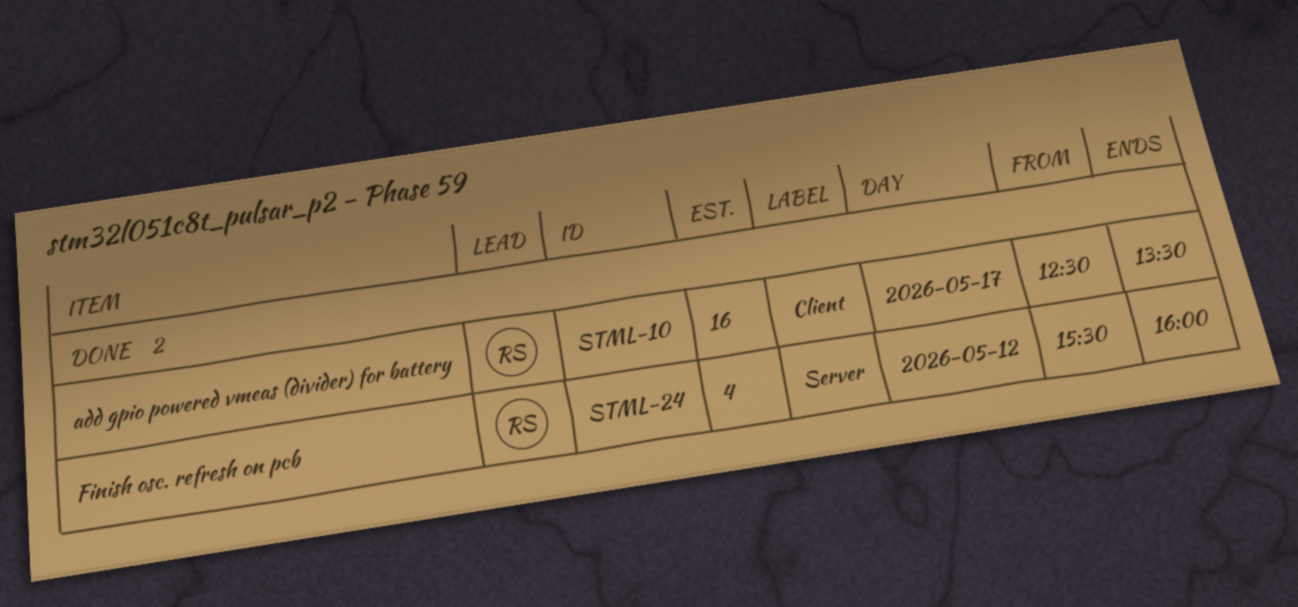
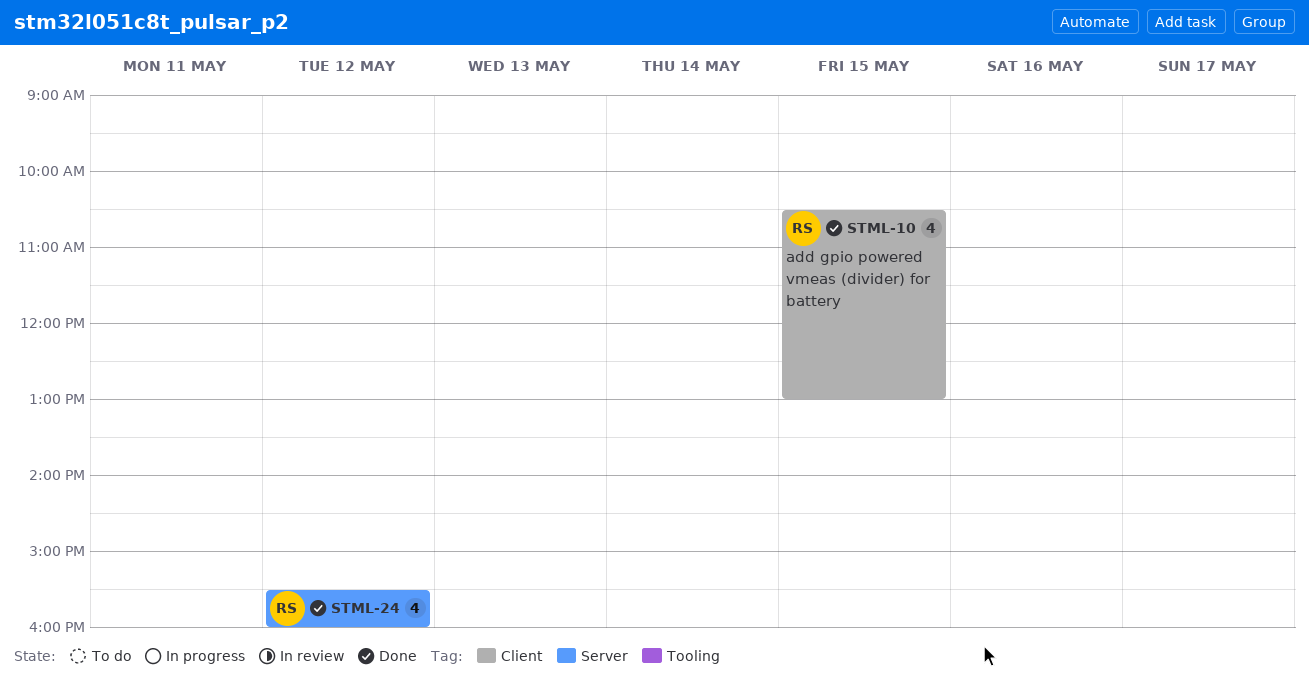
STML-10, estimate: 16 -> 4
STML-10, day: May 17 -> May 15
STML-10, begins: 12:30 -> 10:30
STML-10, ends: 13:30 -> 13:00

